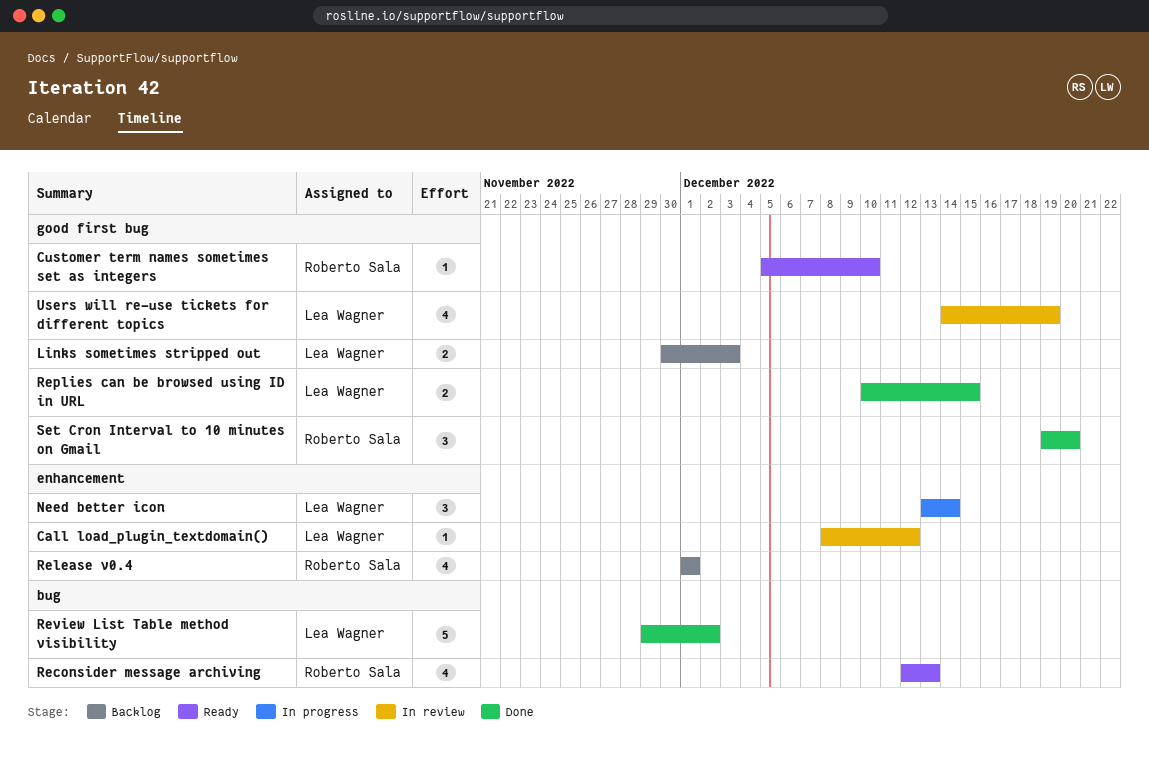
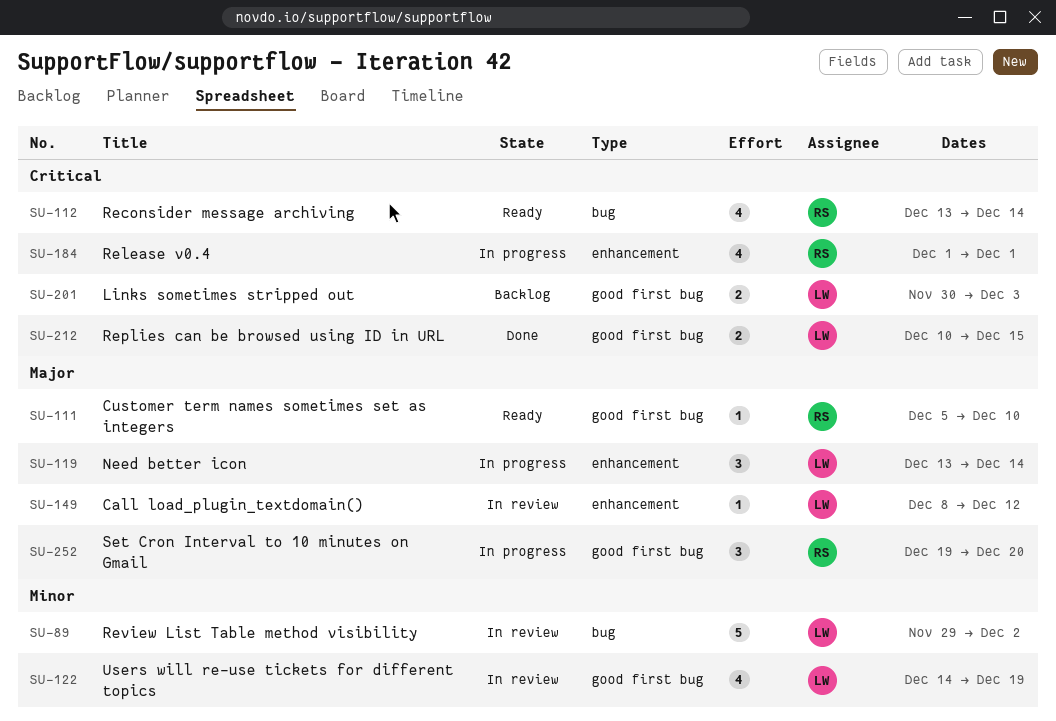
Reconsider message archiving, start: Dec 12 -> Dec 13
Reconsider message archiving, due: Dec 13 -> Dec 14
Release v0.4, status: Backlog -> In progress
Review List Table method visibility, status: Done -> In review
Set Cron Interval to 10 minutes on Gmail, status: Done -> In progress

